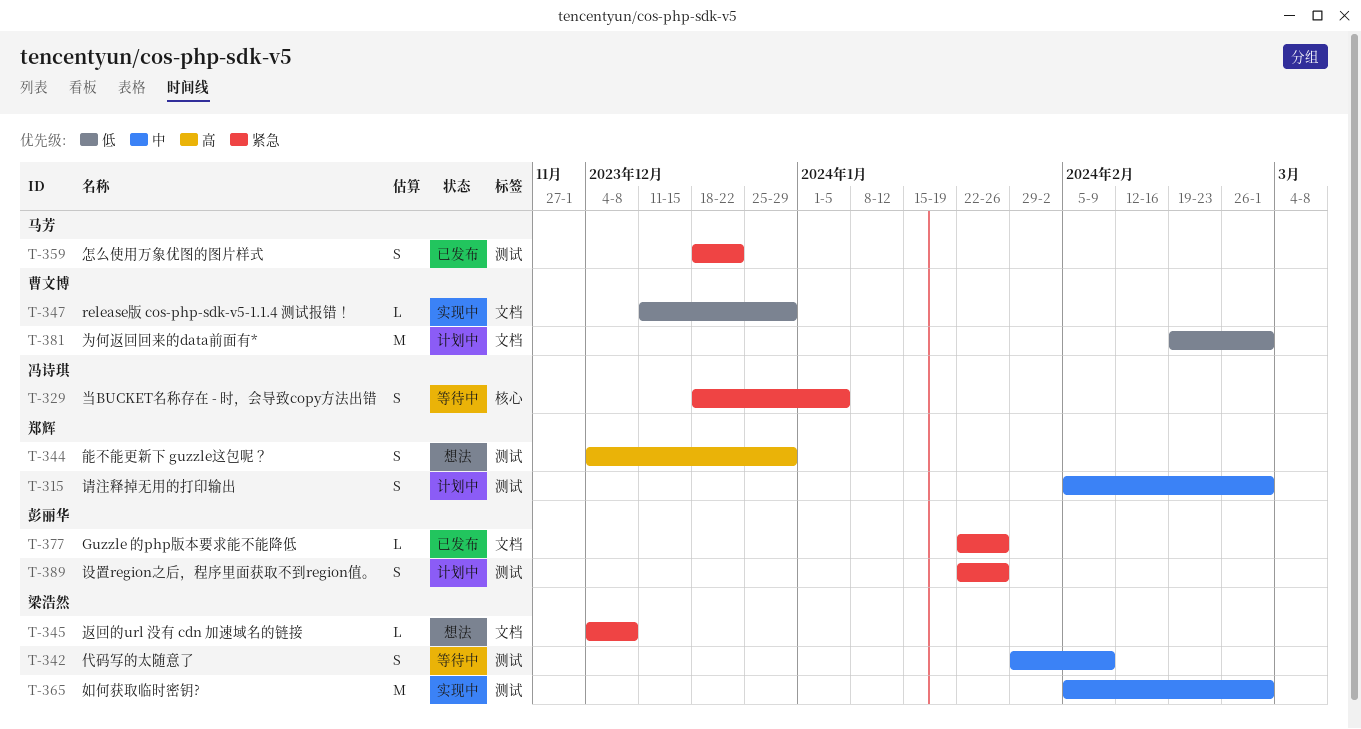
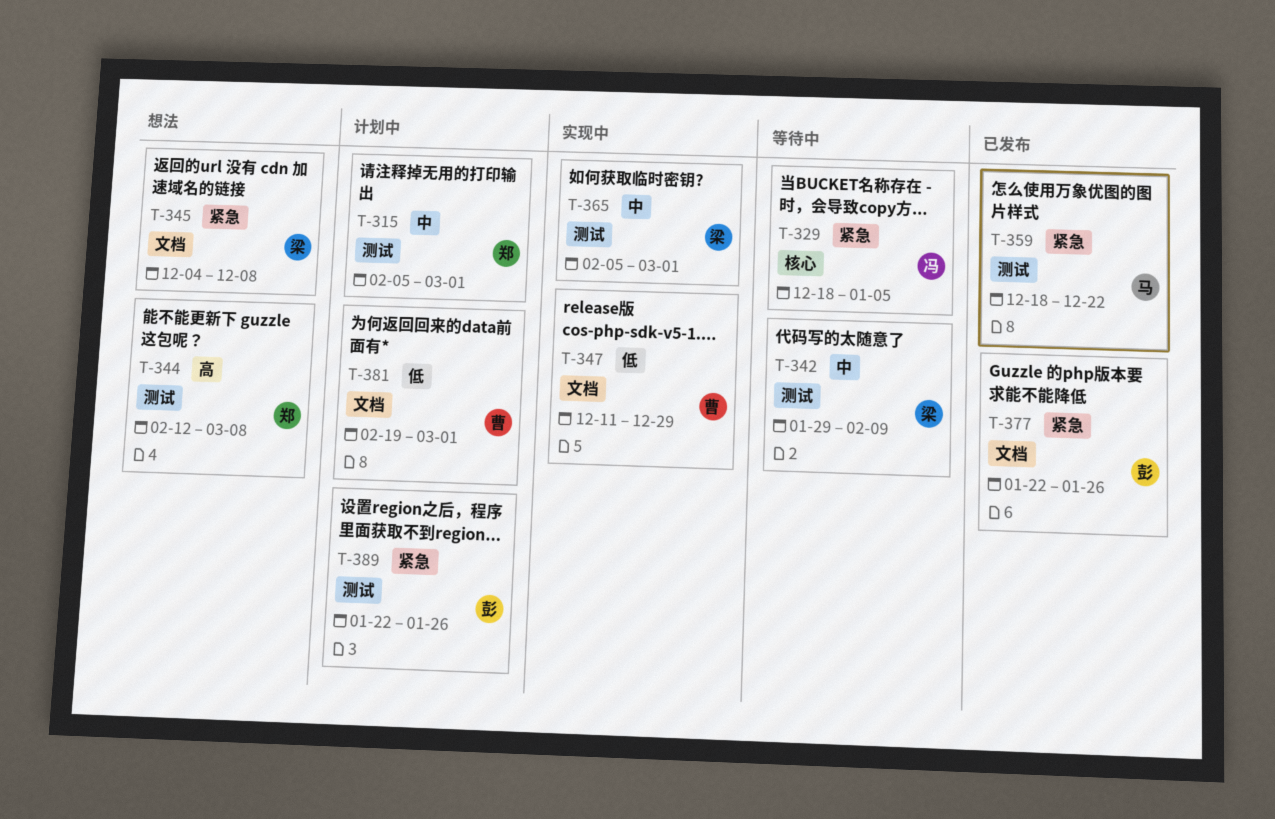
T-344, start: Dec 4 -> Feb 12
T-344, due: Dec 29 -> Mar 8

